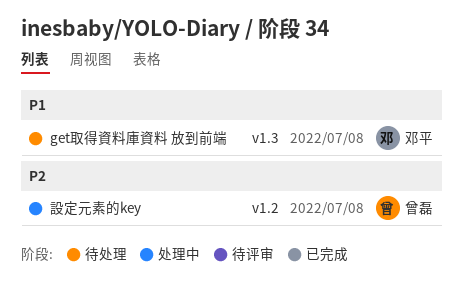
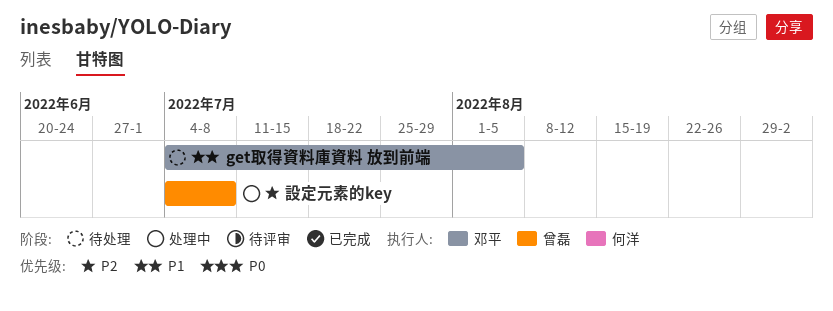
get取得資料庫資料 放到前端, due: Jul 8 -> Aug 5

